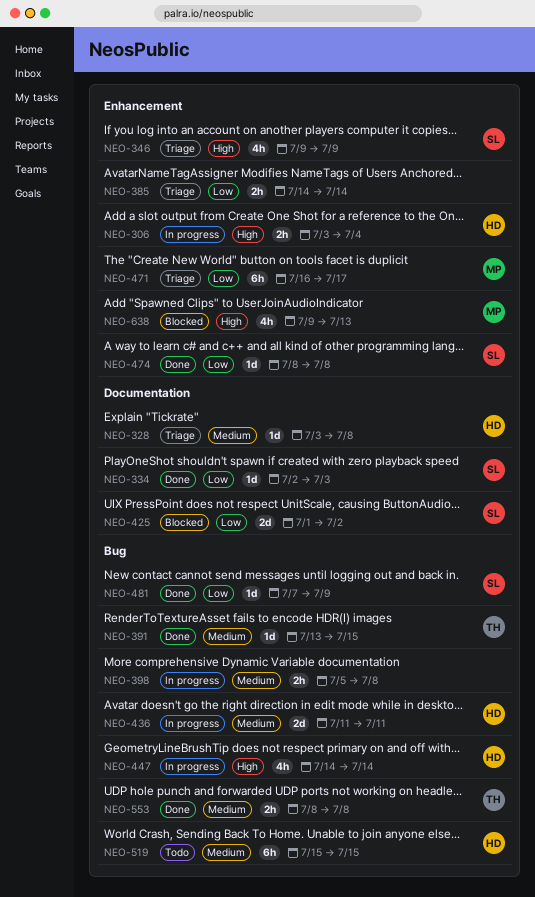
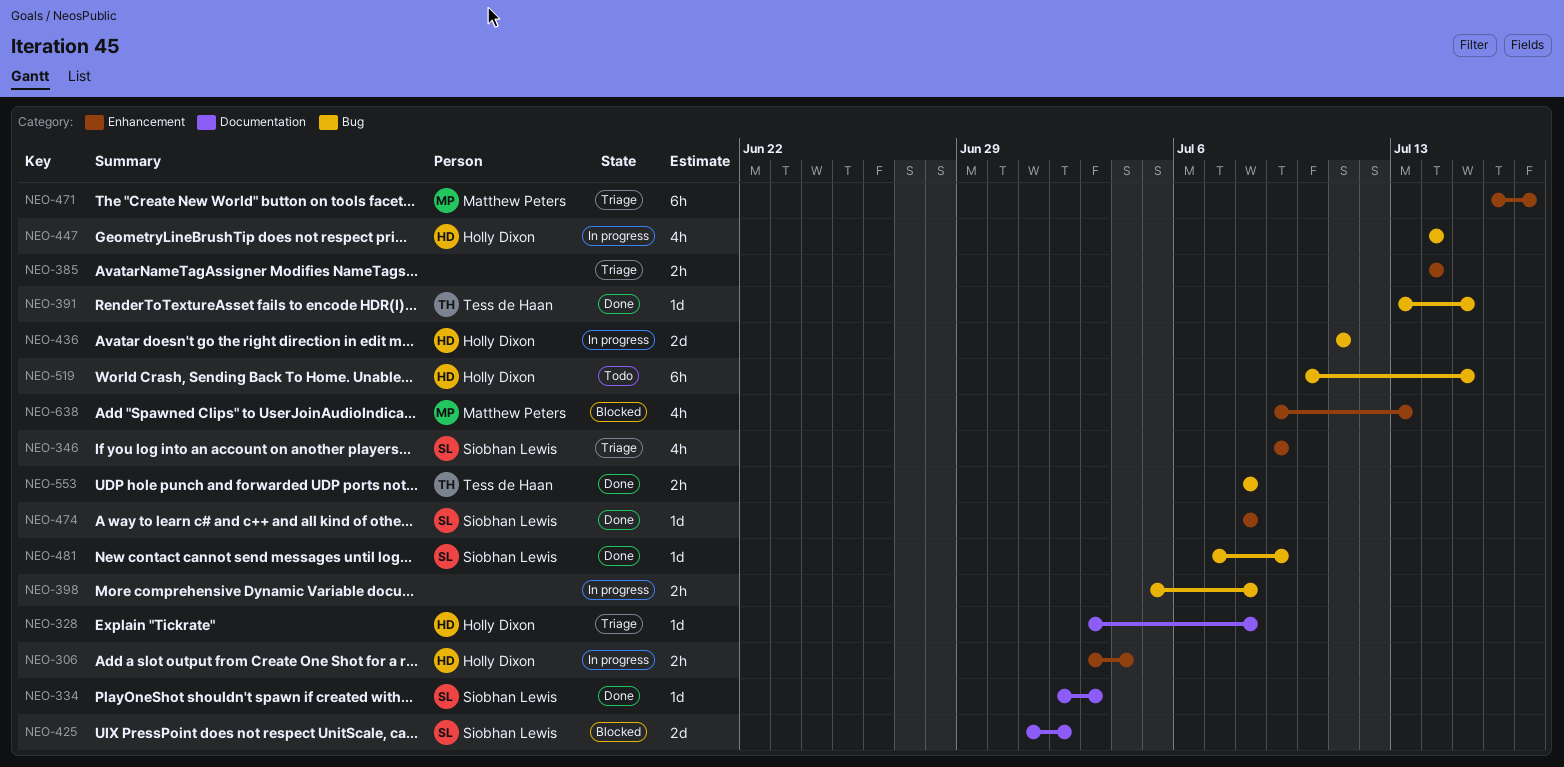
NEO-519, start: Jul 15 -> Jul 10

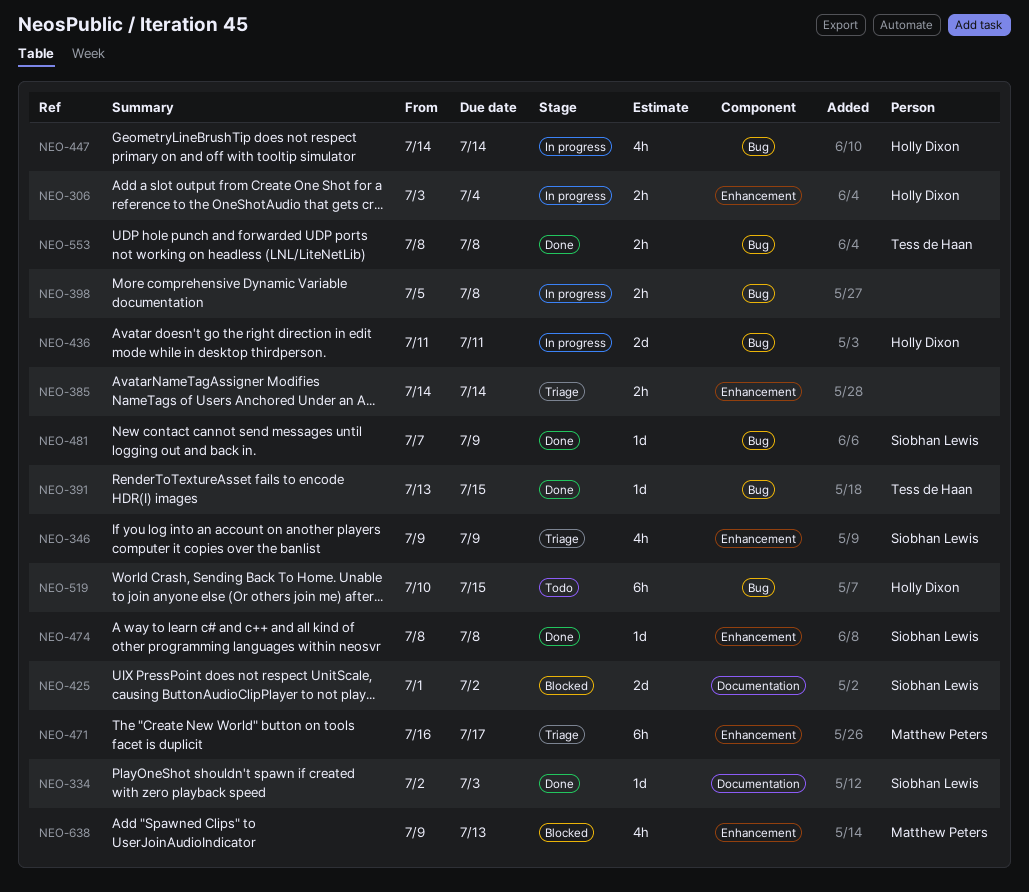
NEO-328: present -> none

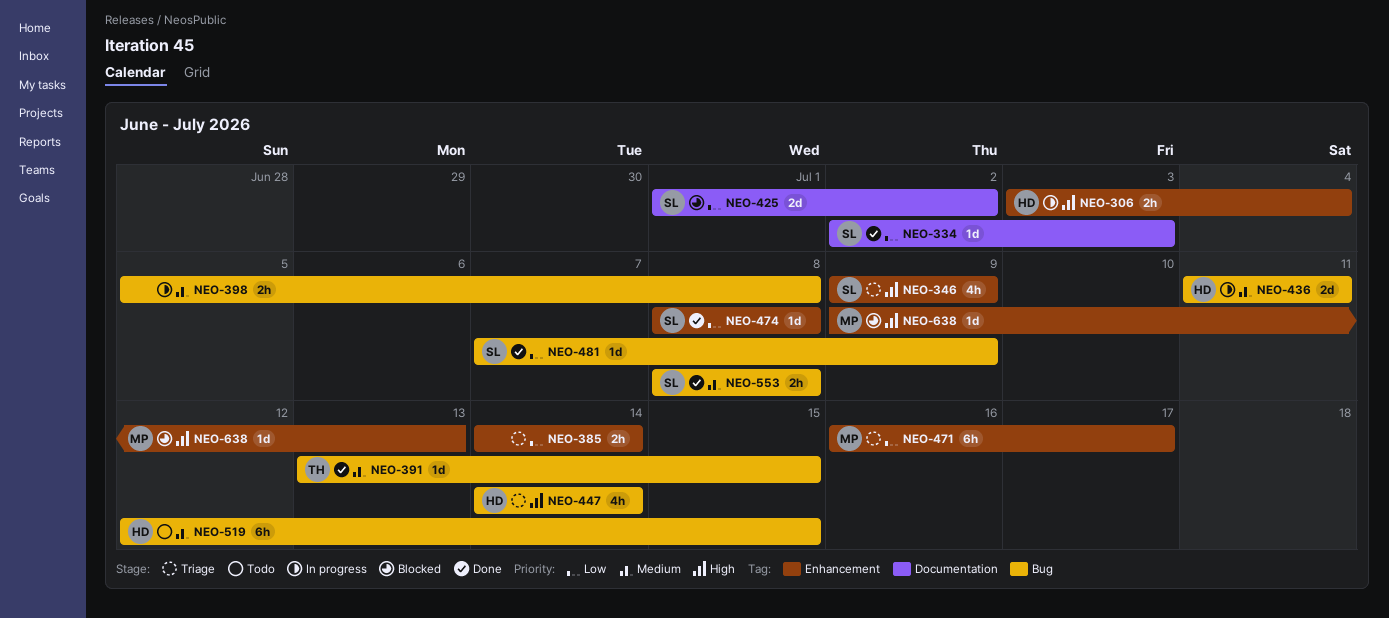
NEO-447, status: In progress -> Triage
NEO-519, start: Jul 10 -> Jul 12
NEO-553, owner: Tess de Haan -> Siobhan Lewis
NEO-638, estimate: 4h -> 1d

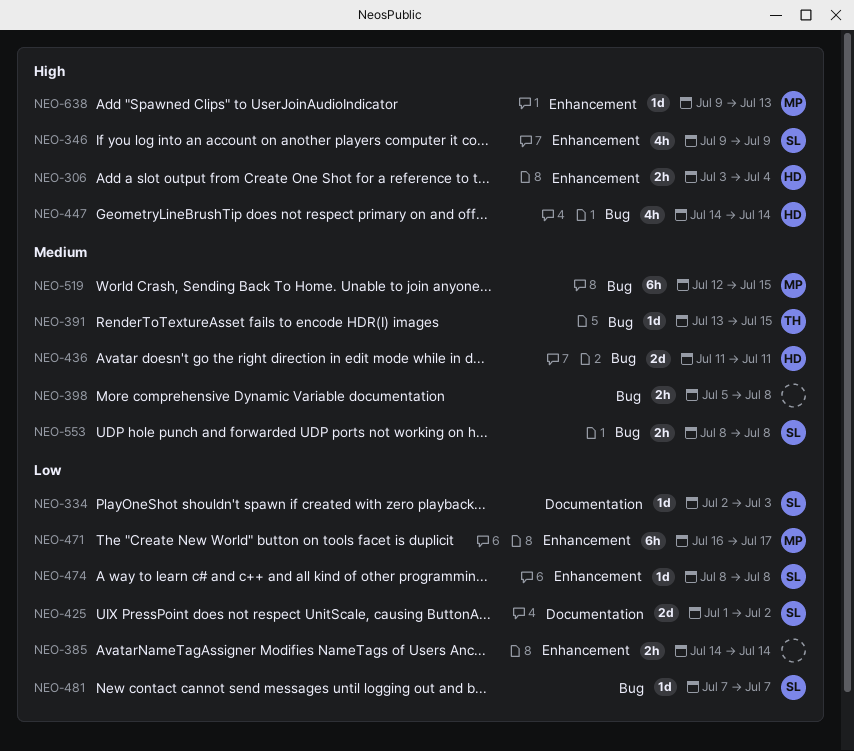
NEO-481, due: Jul 9 -> Jul 7
NEO-519, owner: HD -> MP

